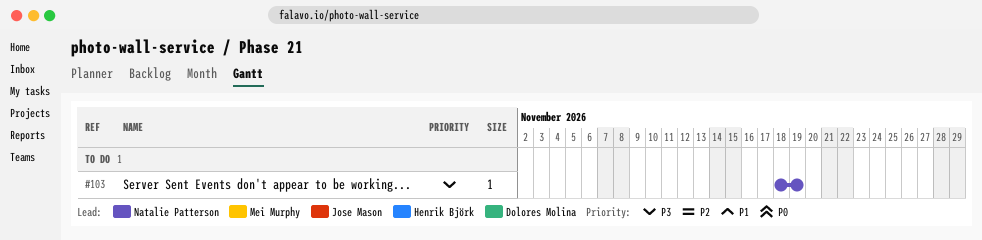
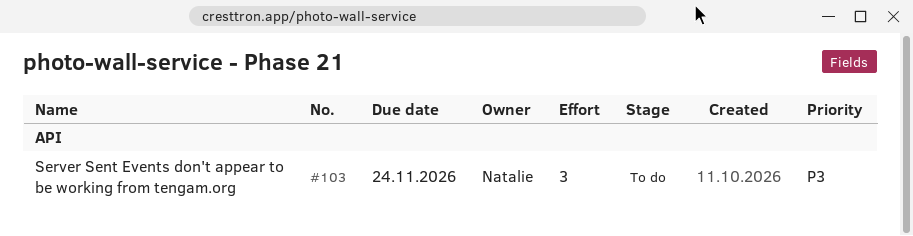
#103, estimate: 1 -> 3
#103, due: Nov 19 -> Nov 24

